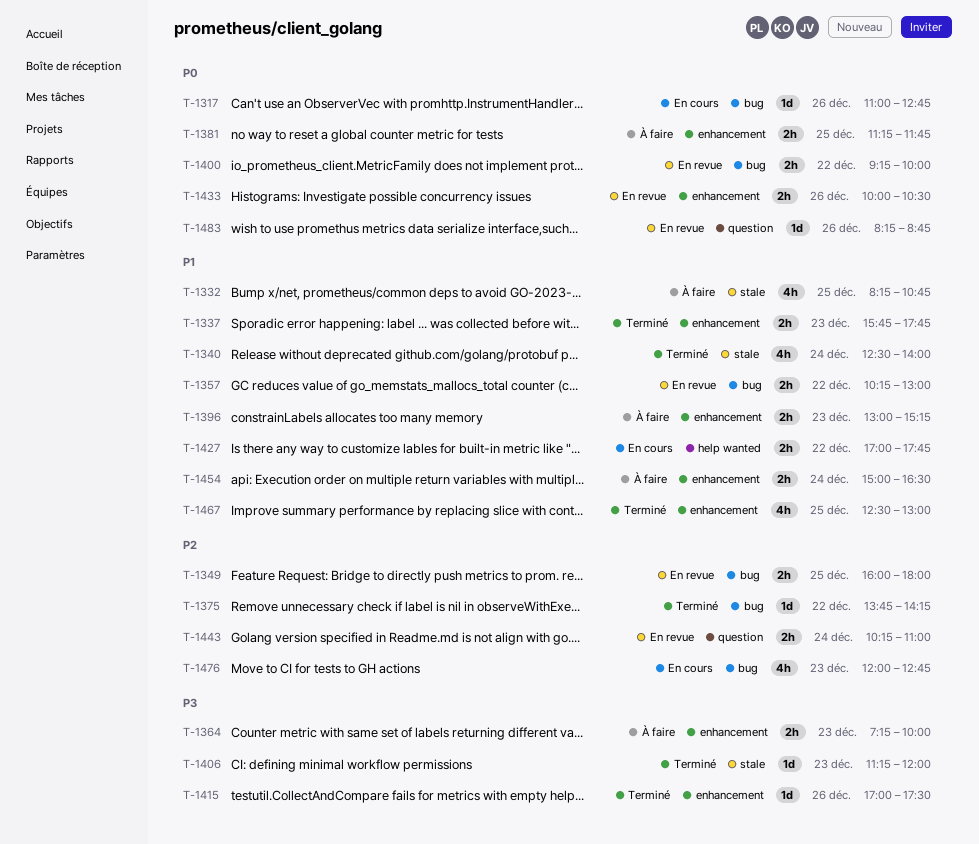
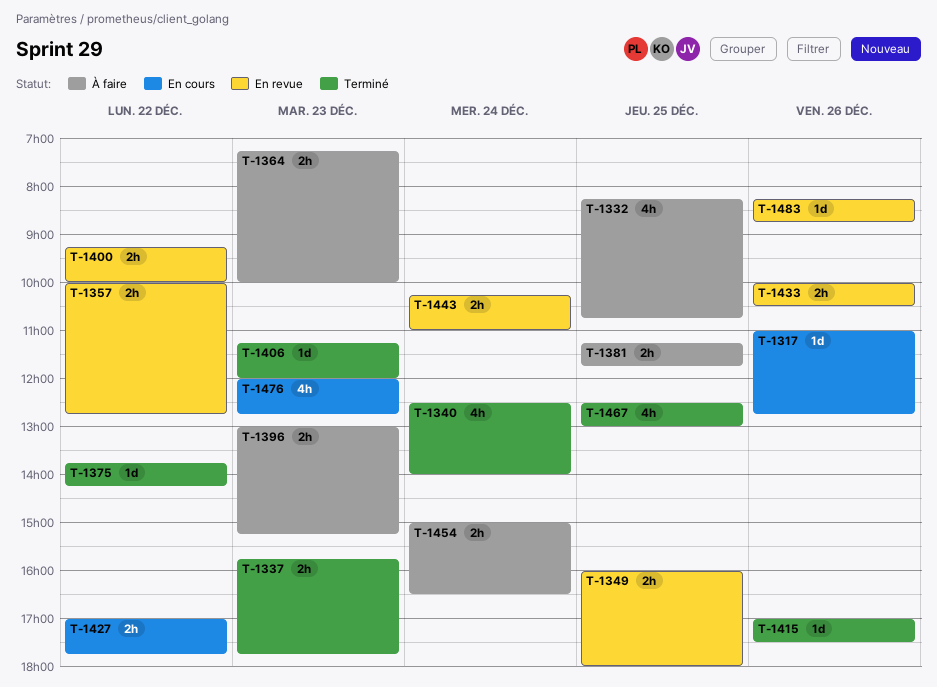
T-1357, begins: 10:15 -> 10:00
T-1357, ends: 13:00 -> 12:45

